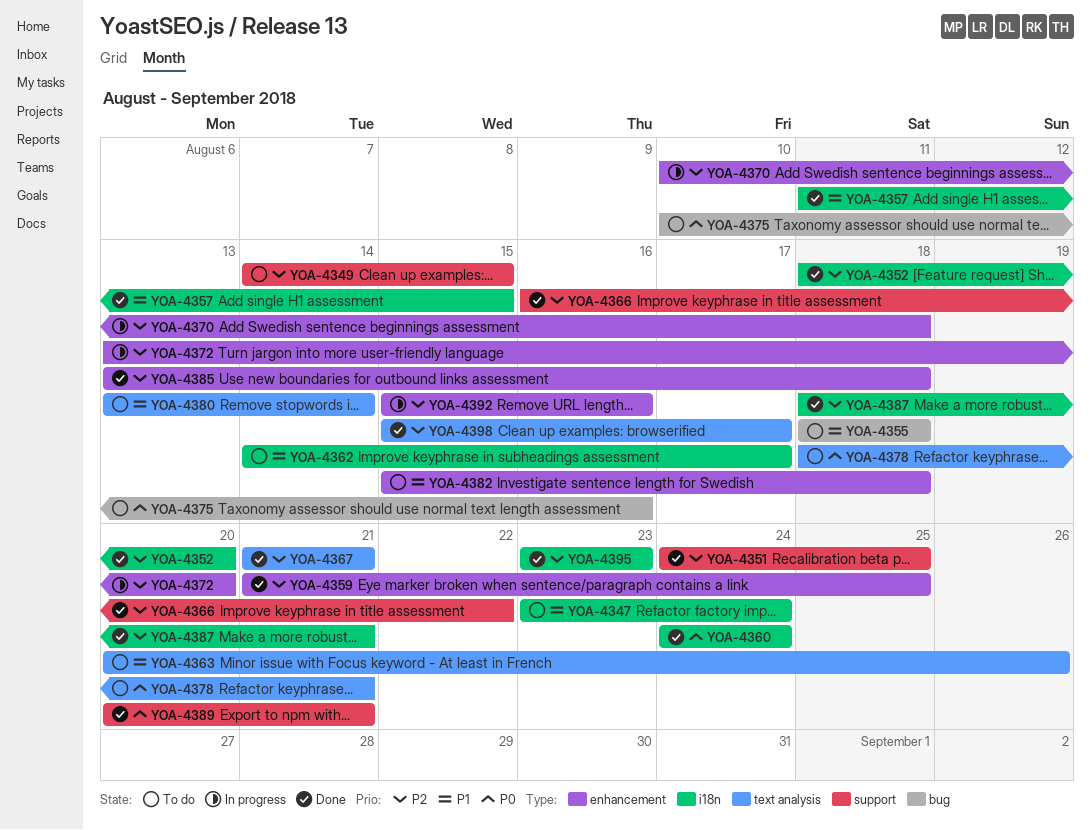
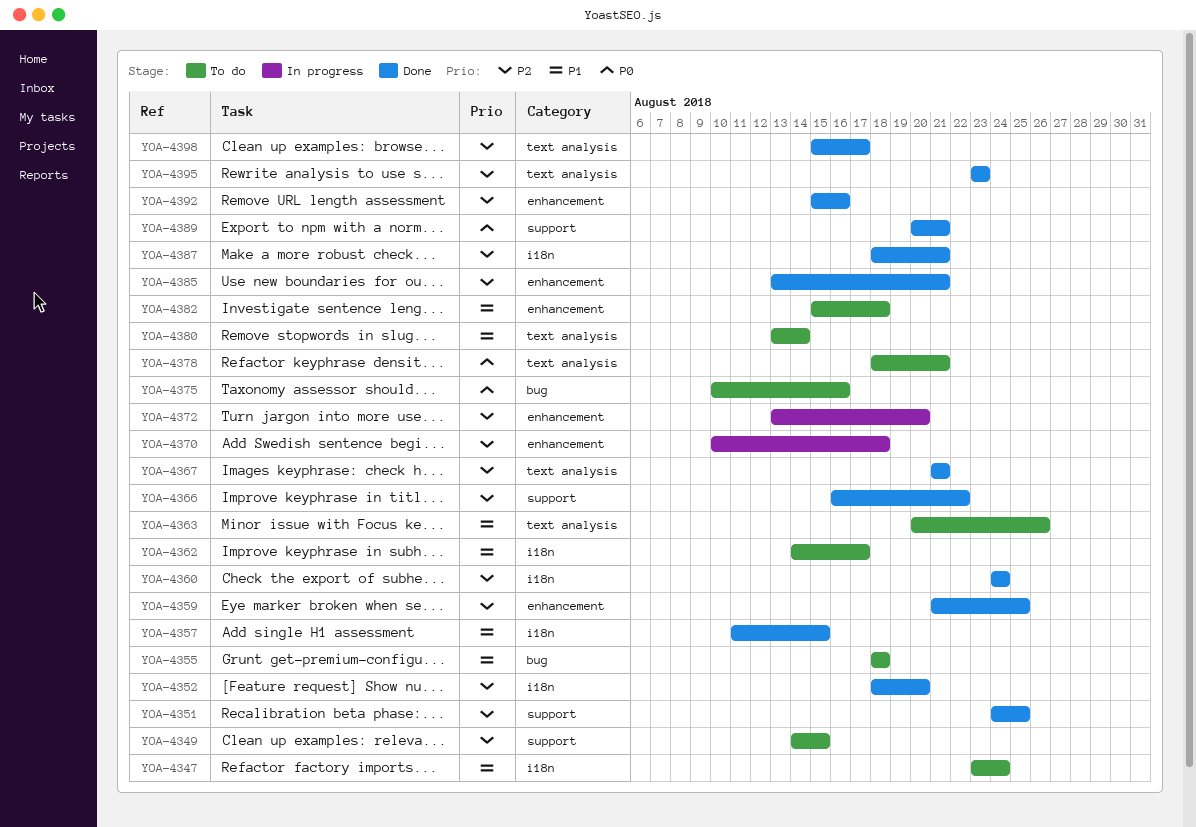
YOA-4360, priority: P0 -> P2
YOA-4385, due: Aug 18 -> Aug 21
YOA-4392, status: In progress -> Done
YOA-4395, label: i18n -> text analysis

